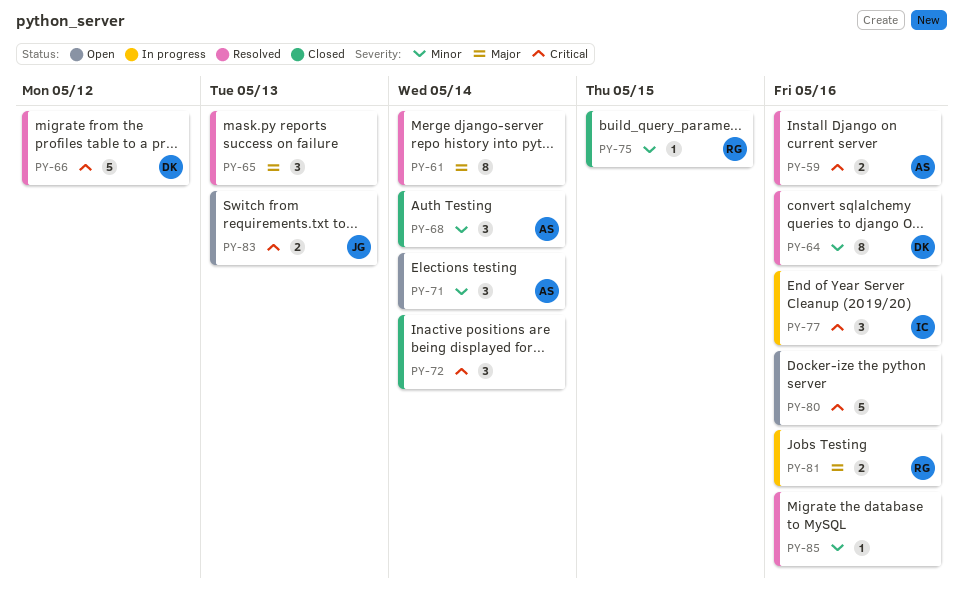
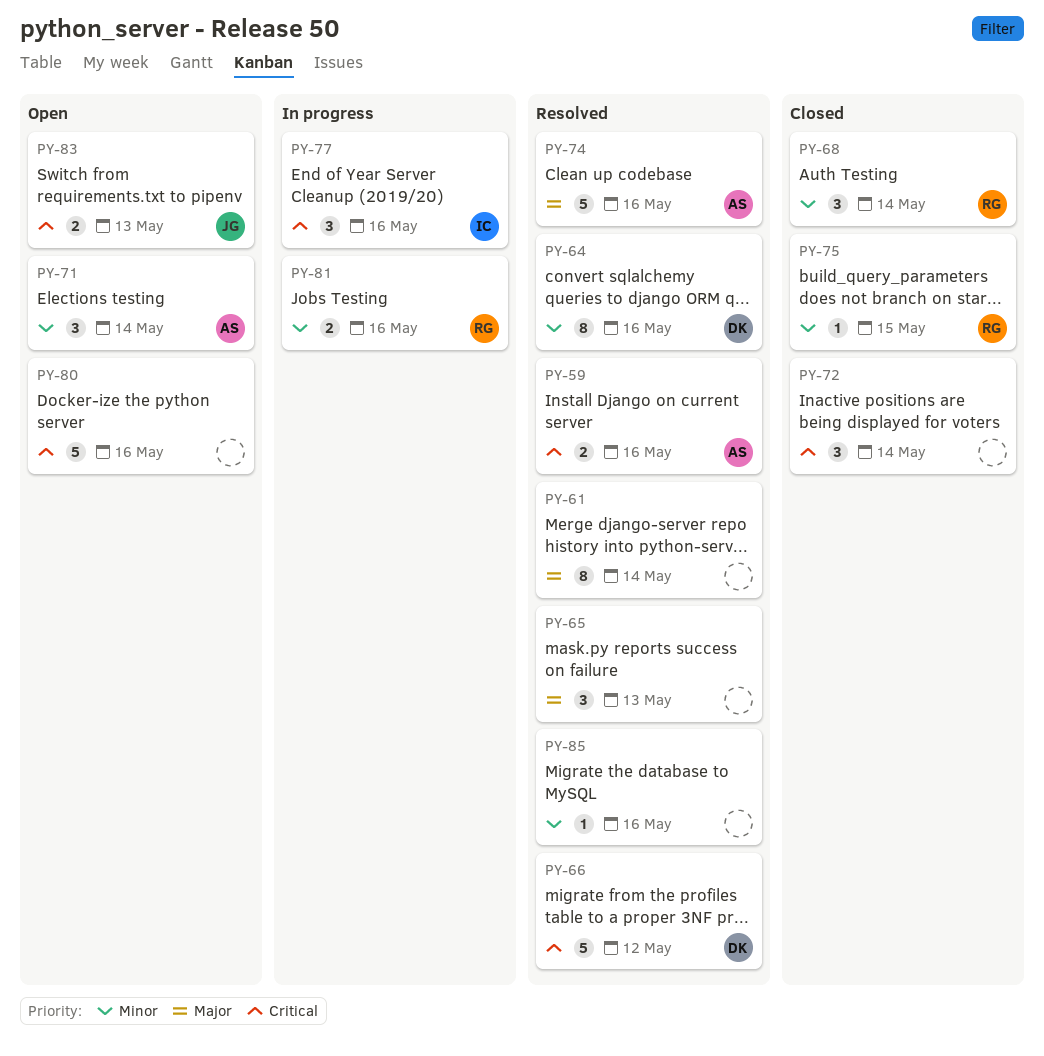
PY-68, owner: AS -> RG
PY-74: none -> present
PY-81, priority: Major -> Minor

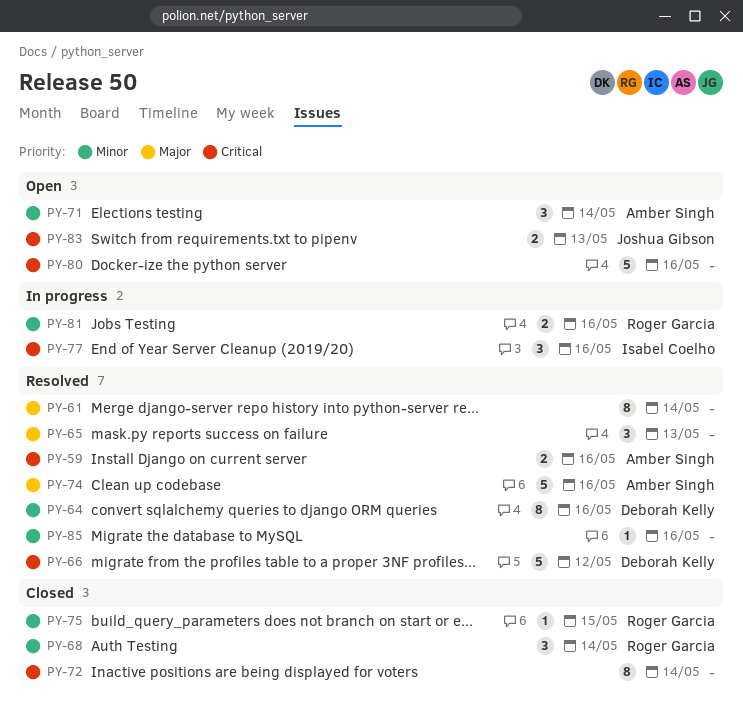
PY-72, estimate: 3 -> 8

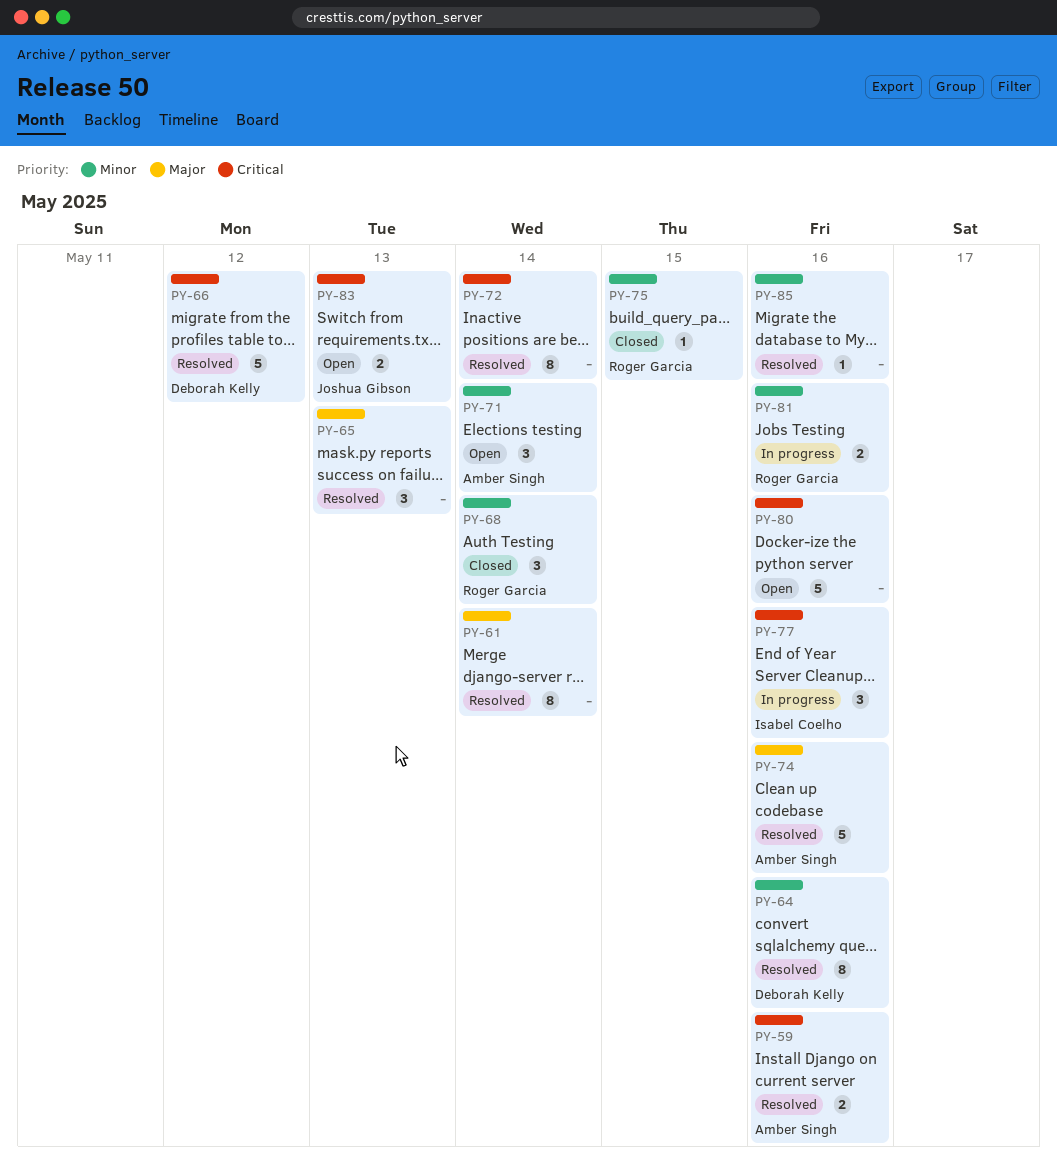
PY-72, status: Closed -> Resolved

